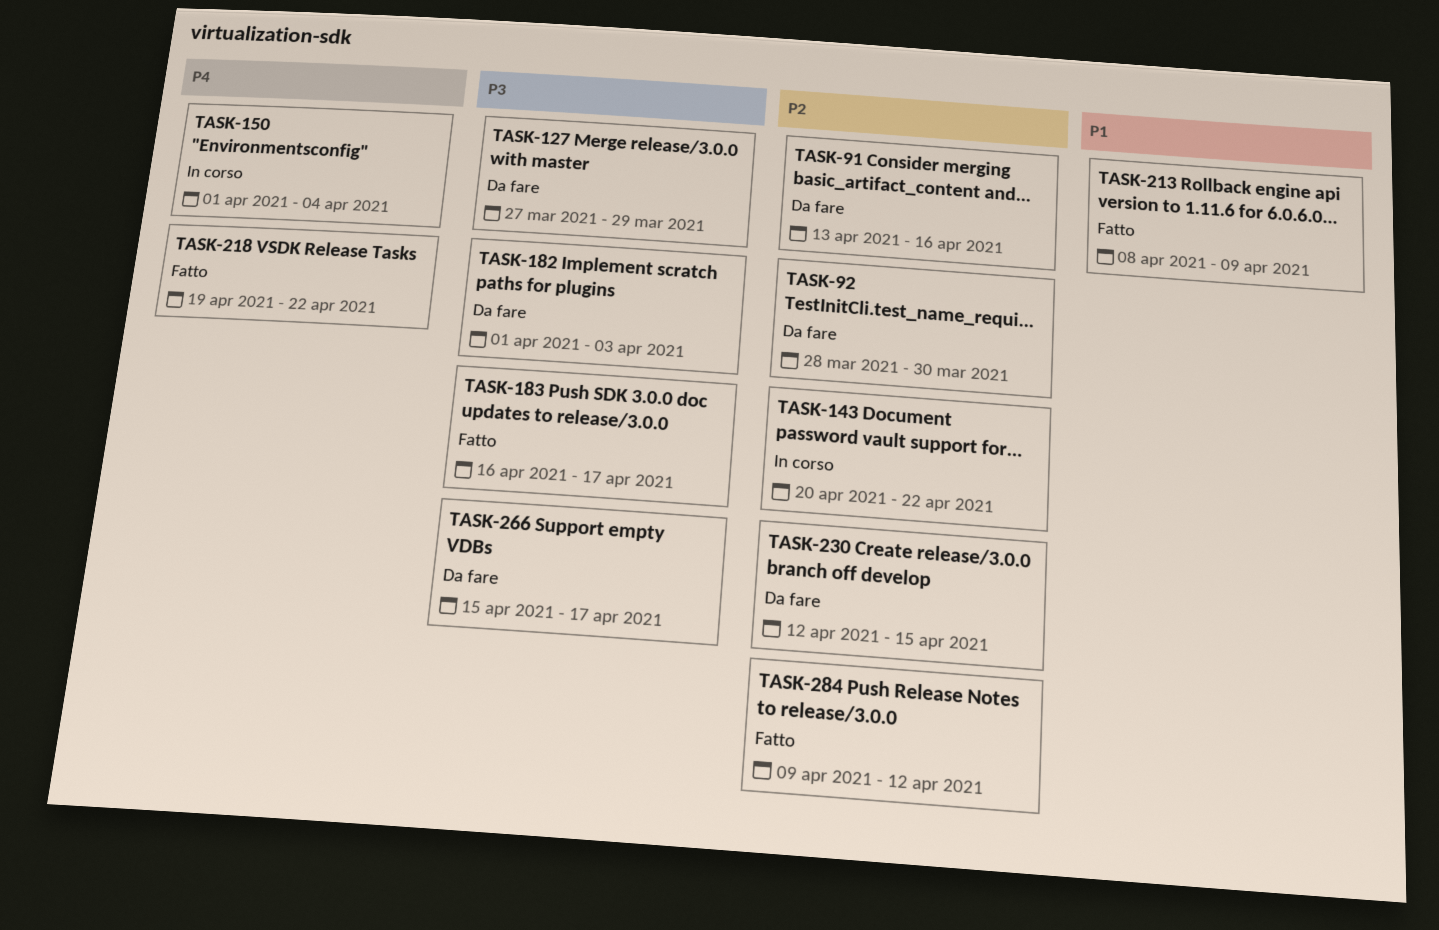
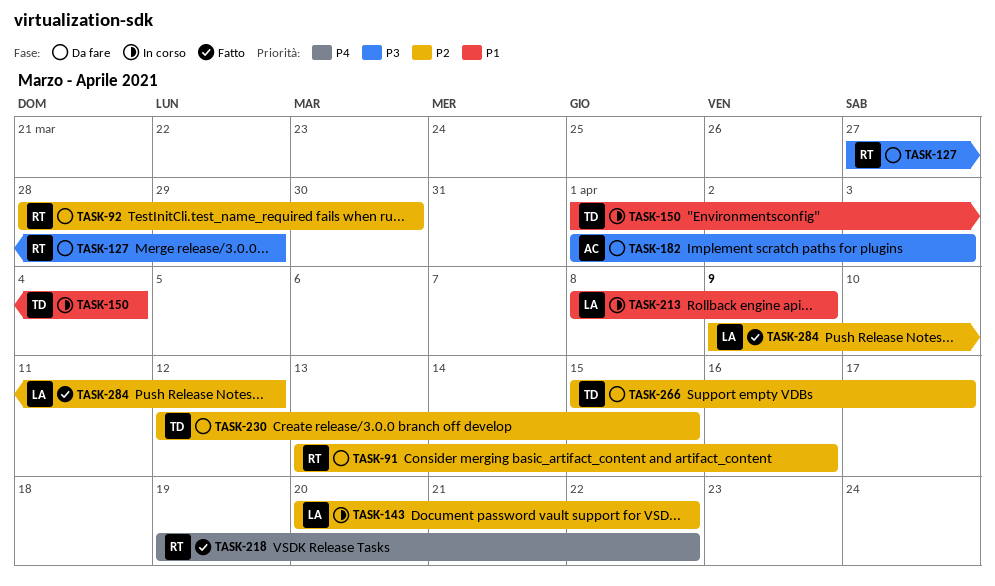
TASK-150, priority: P4 -> P1
TASK-183: present -> none
TASK-213, status: Fatto -> In corso
TASK-266, priority: P3 -> P2

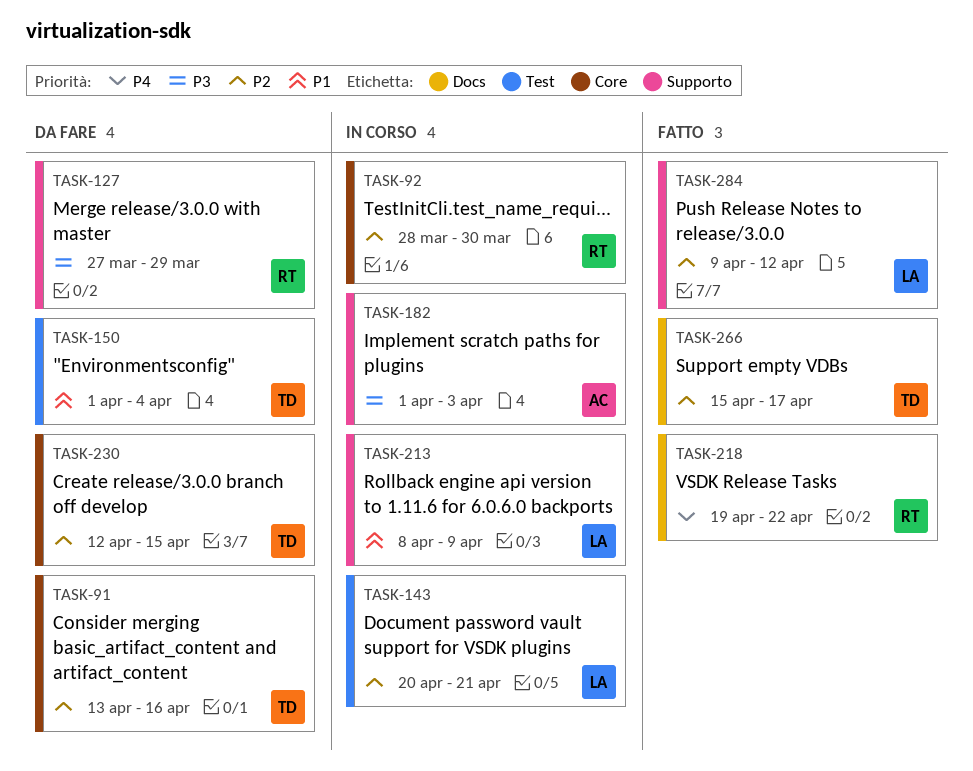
TASK-91, owner: RT -> TD
TASK-92, status: Da fare -> In corso
TASK-143, due: Apr 22 -> Apr 21
TASK-150, status: In corso -> Da fare
TASK-182, status: Da fare -> In corso
TASK-266, status: Da fare -> Fatto

